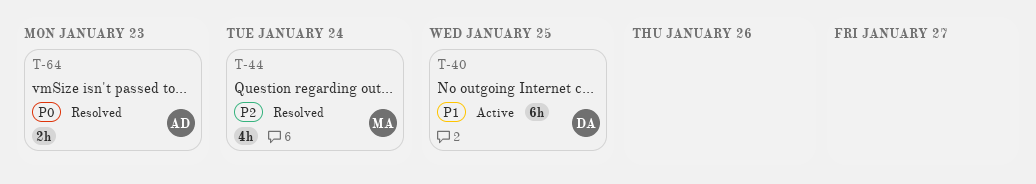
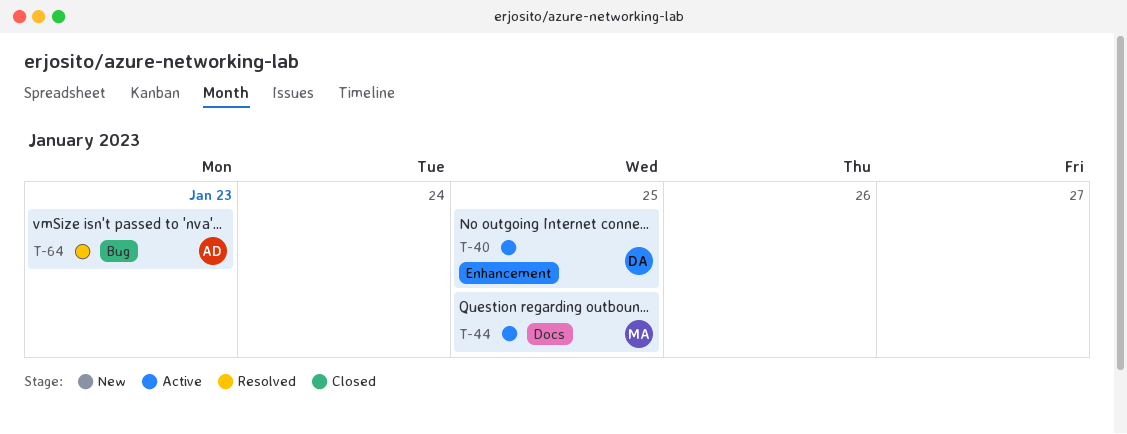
T-44, status: Resolved -> Active
T-44, due: Jan 24 -> Jan 25

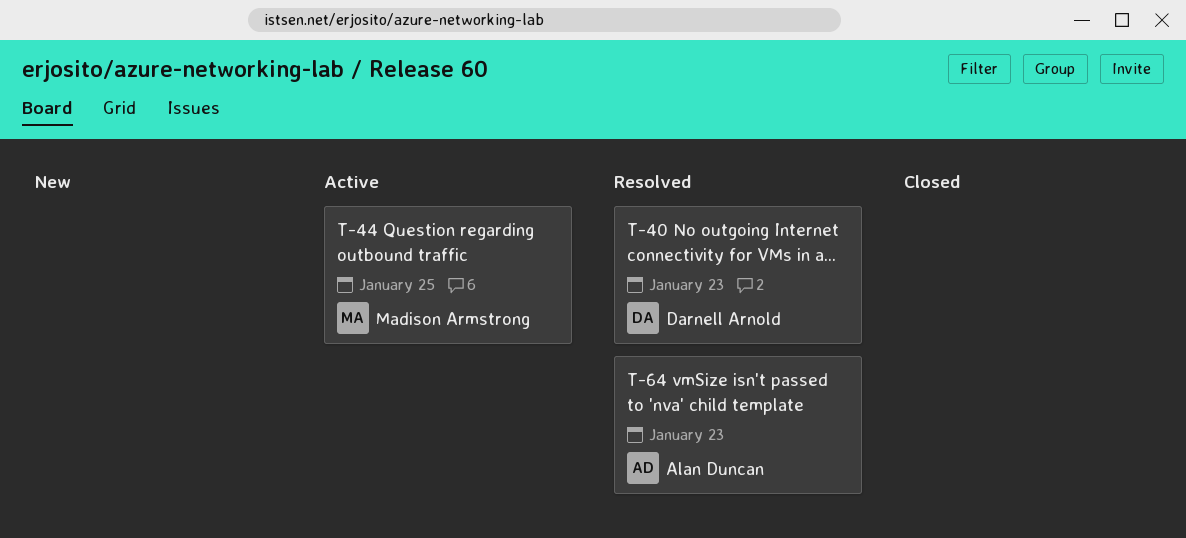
T-40, status: Active -> Resolved
T-40, due: Jan 25 -> Jan 23

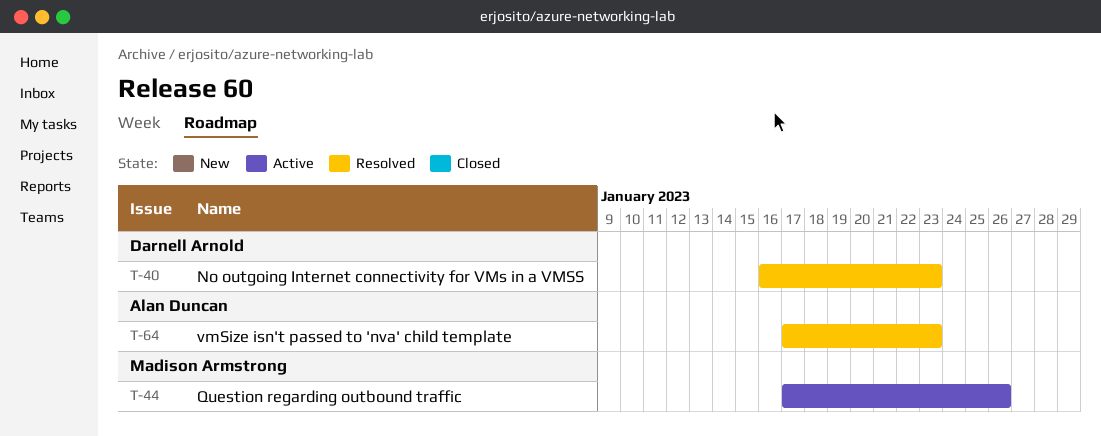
T-44, due: Jan 25 -> Jan 26

